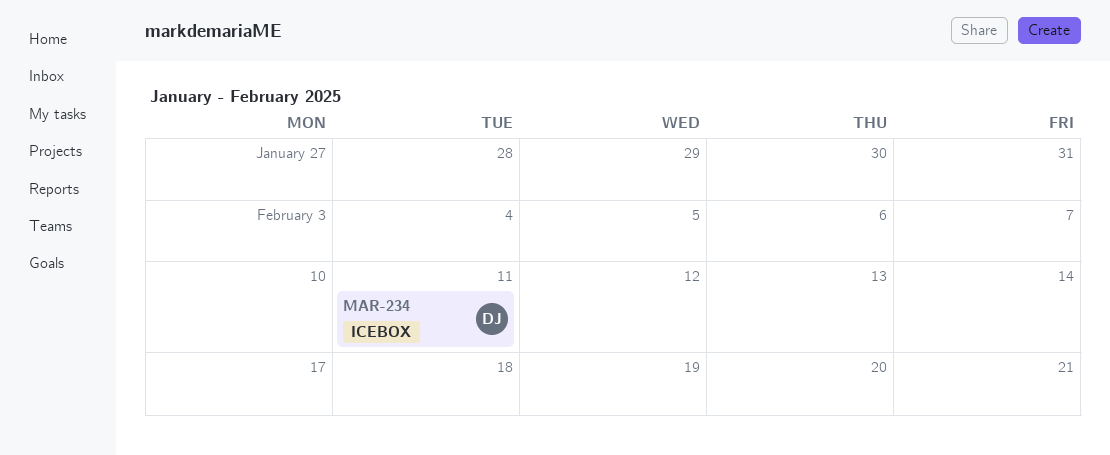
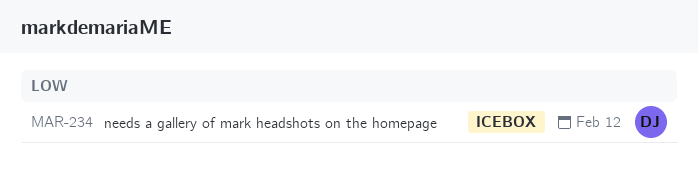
MAR-234, due: Feb 11 -> Feb 12

